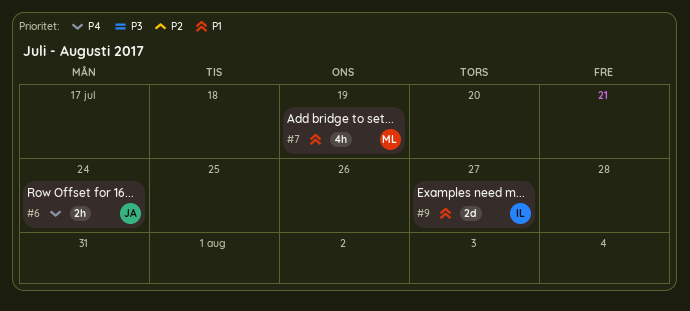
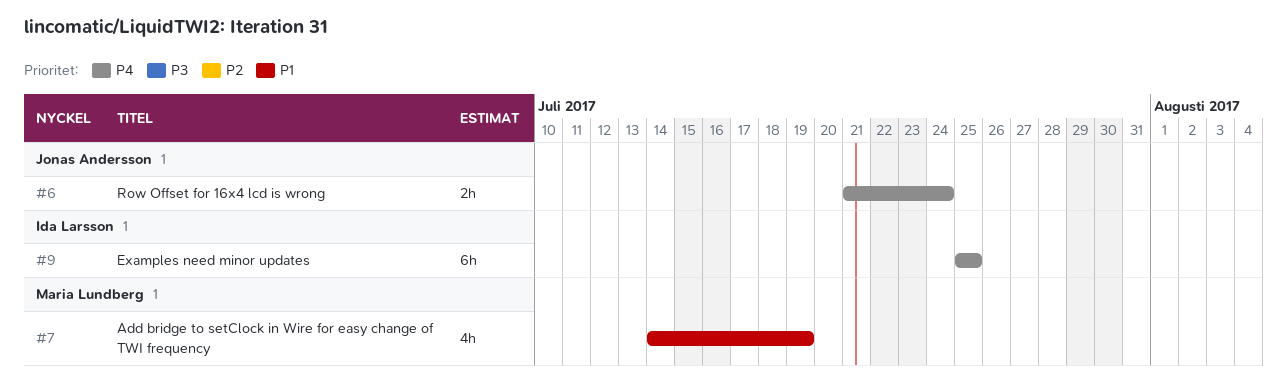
#9, priority: P1 -> P4
#9, estimate: 2d -> 6h
#9, due: Jul 27 -> Jul 25

